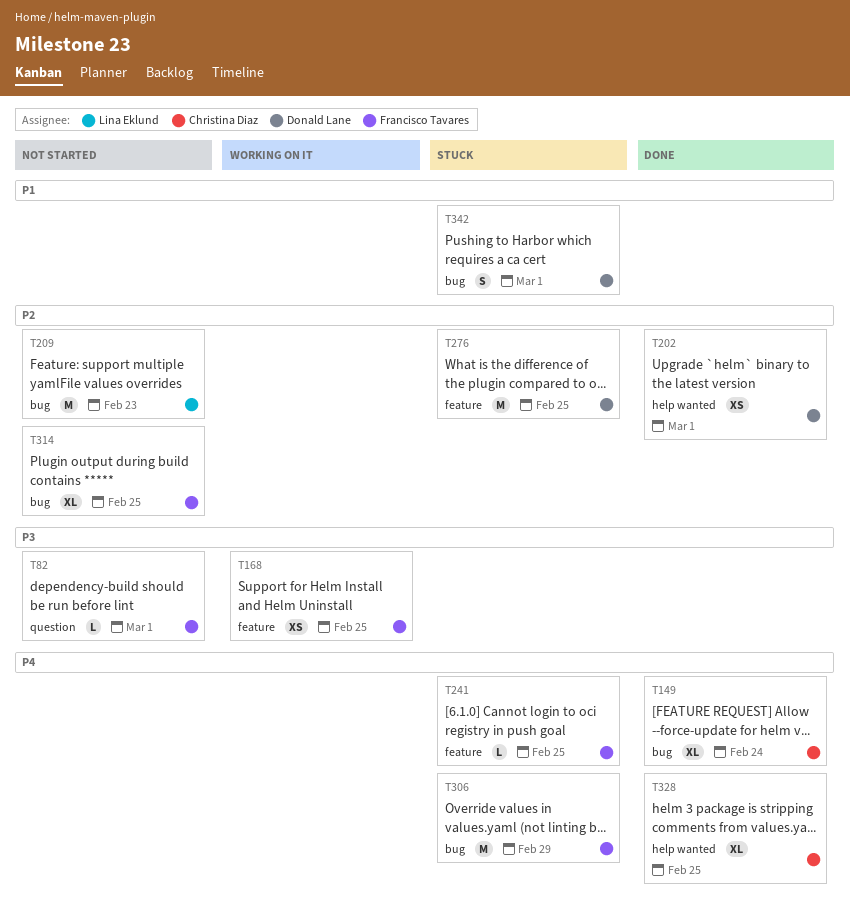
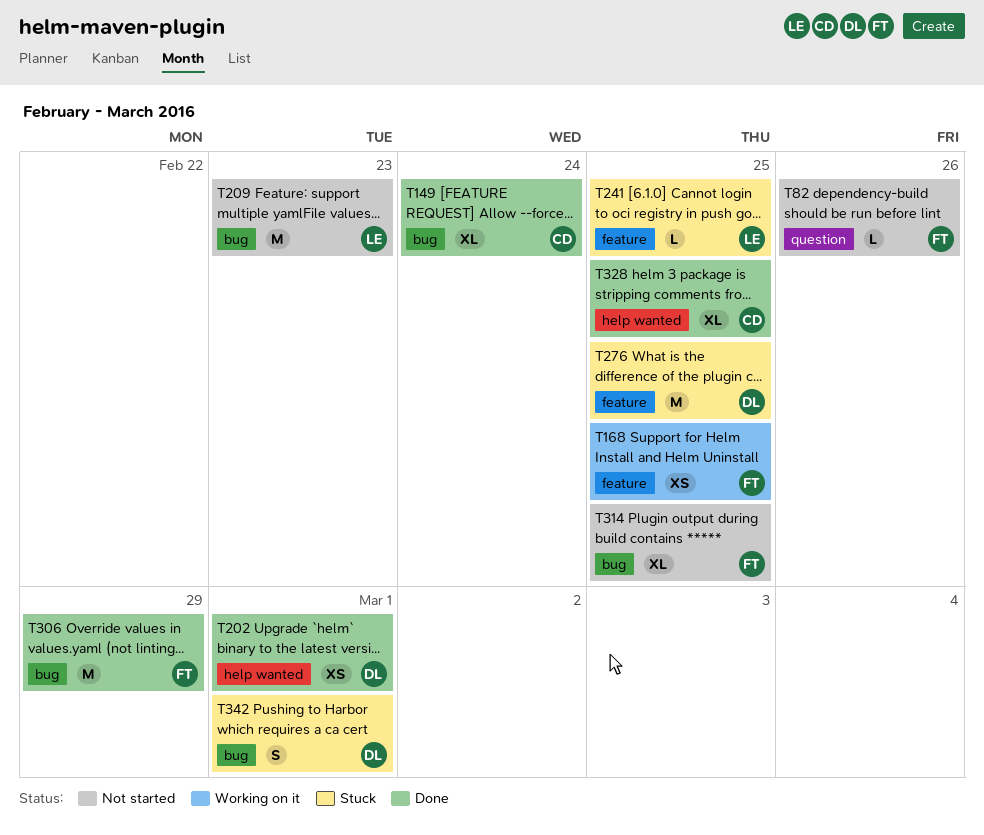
T82, due: Mar 1 -> Feb 26
T241, owner: Francisco Tavares -> Lina Eklund
T306, status: Stuck -> Done

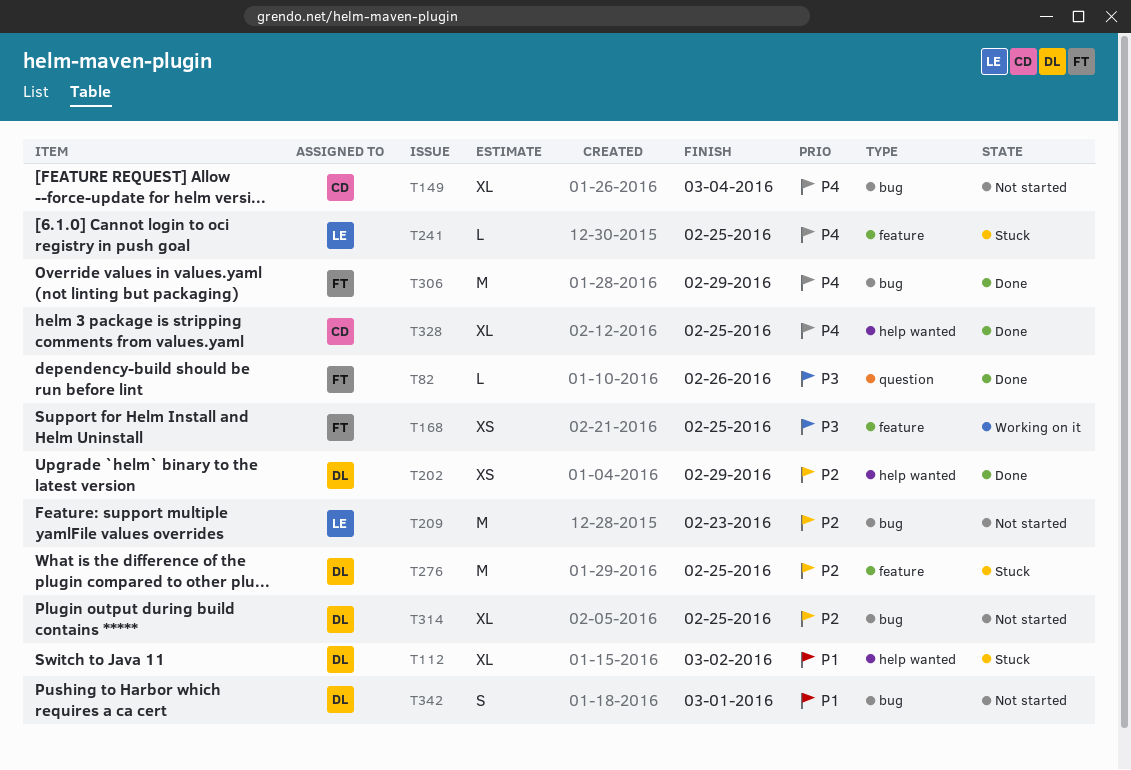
T82, status: Not started -> Done
T112: none -> present
T149, status: Done -> Not started
T149, due: Feb 24 -> Mar 4
T202, due: Mar 1 -> Feb 29
T314, owner: FT -> DL
T342, status: Stuck -> Not started

